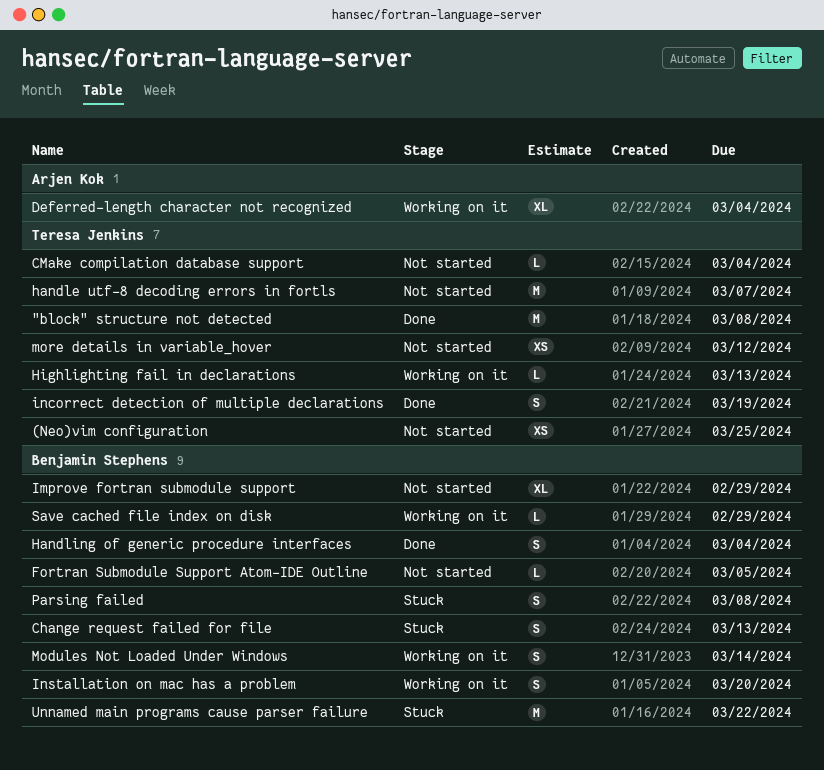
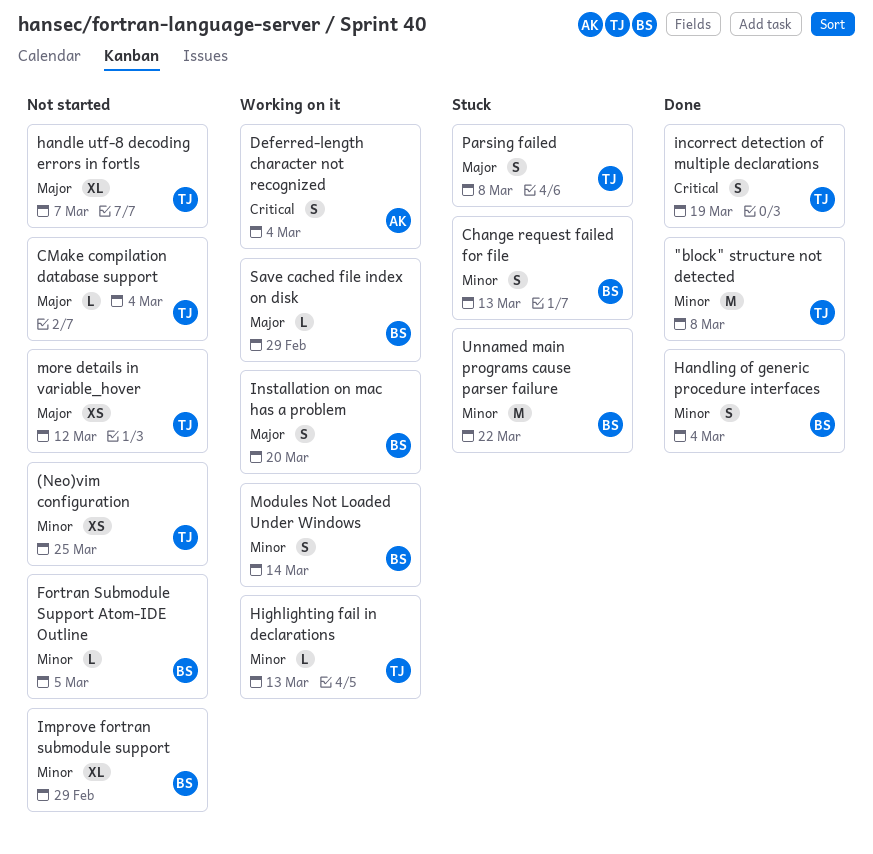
Deferred-length character not recognized, estimate: XL -> S
handle utf-8 decoding errors in fortls, estimate: M -> XL
Parsing failed, owner: Benjamin Stephens -> Teresa Jenkins

